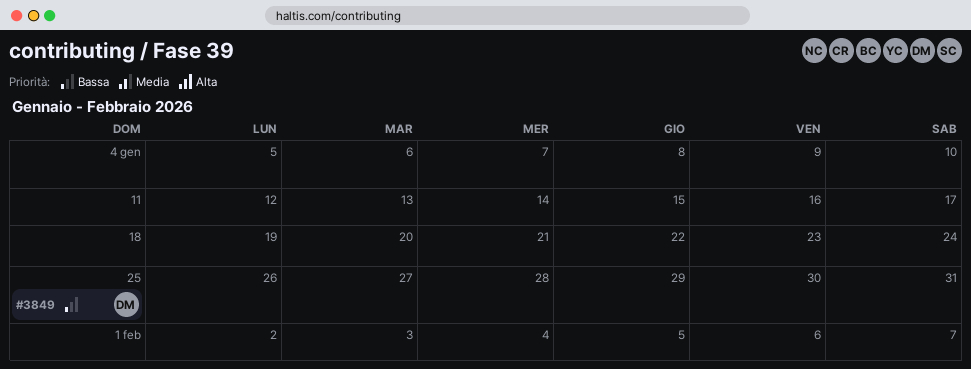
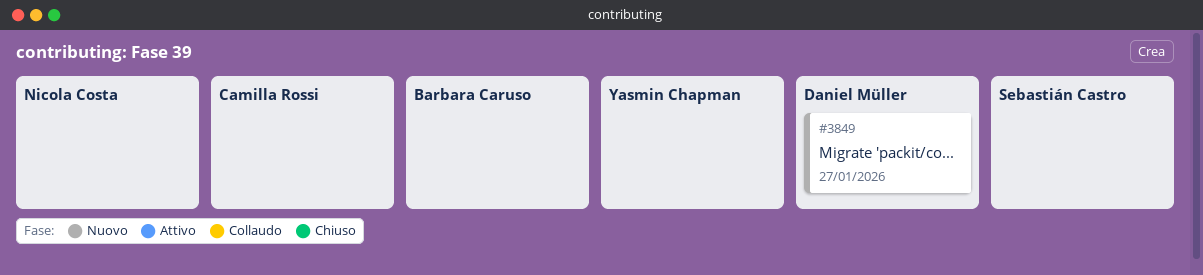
#3849, due: Jan 25 -> Jan 27

